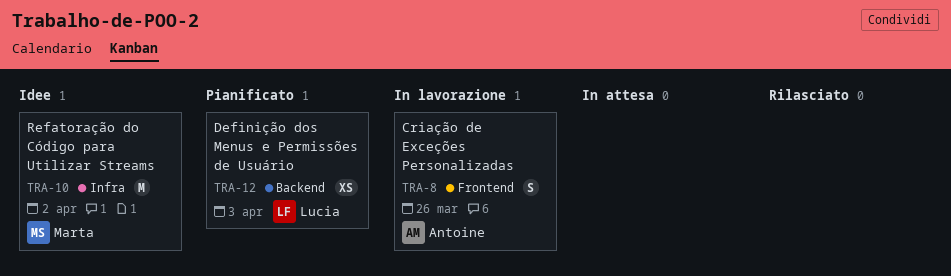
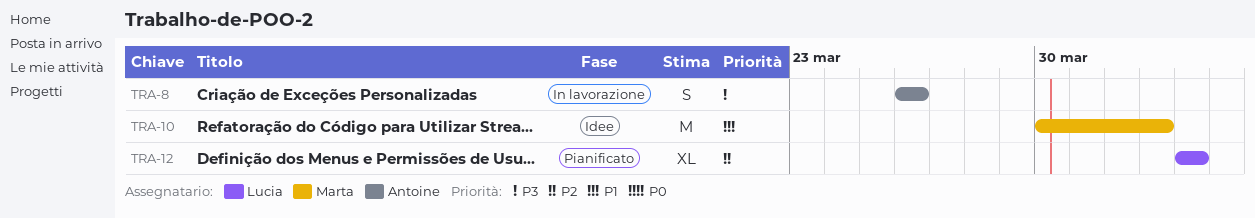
TRA-12, estimate: XS -> XL

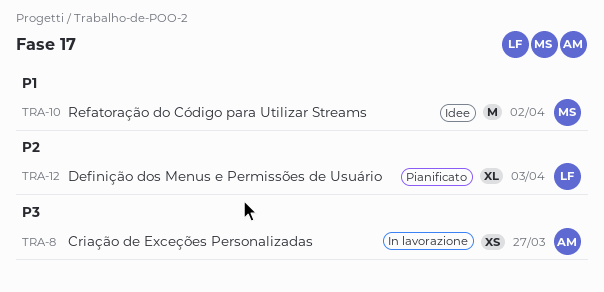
TRA-8, estimate: S -> XS
TRA-8, due: Mar 26 -> Mar 27

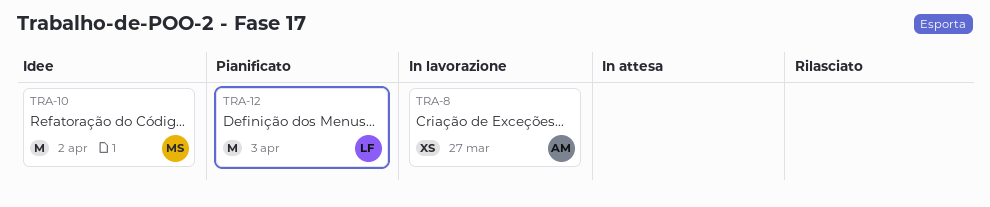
TRA-12, estimate: XL -> M

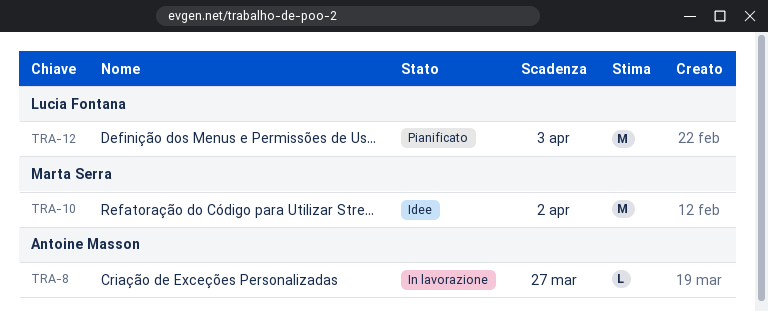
TRA-8, estimate: XS -> L

